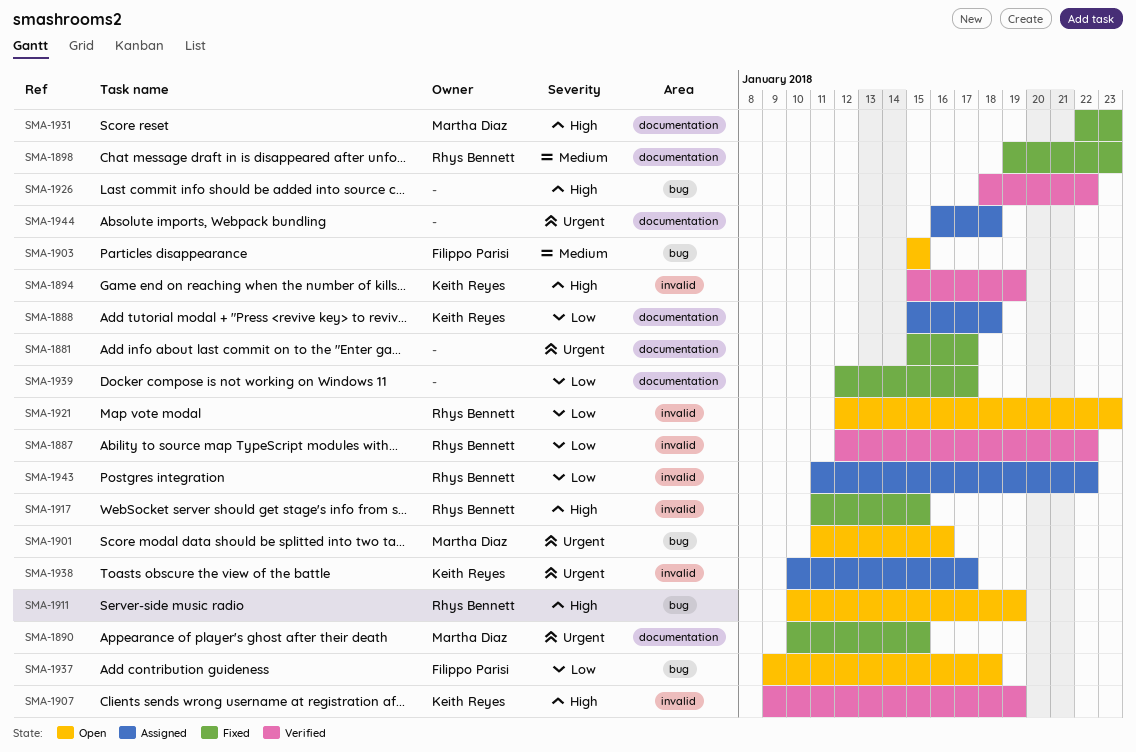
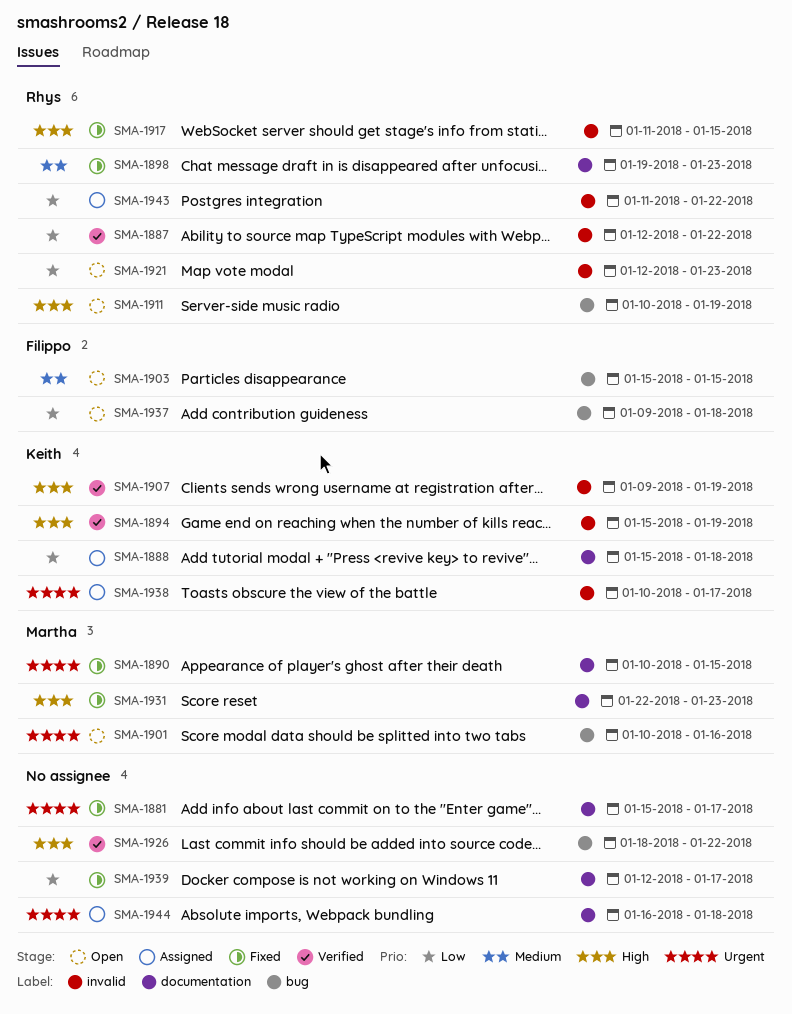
SMA-1901, start: Jan 11 -> Jan 10

